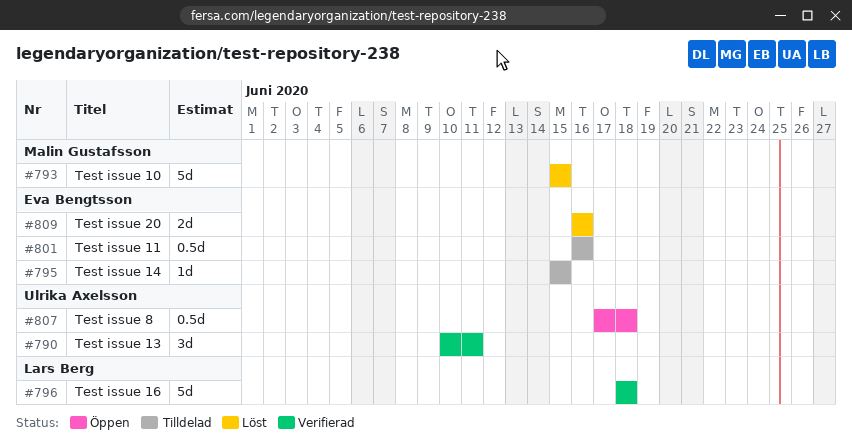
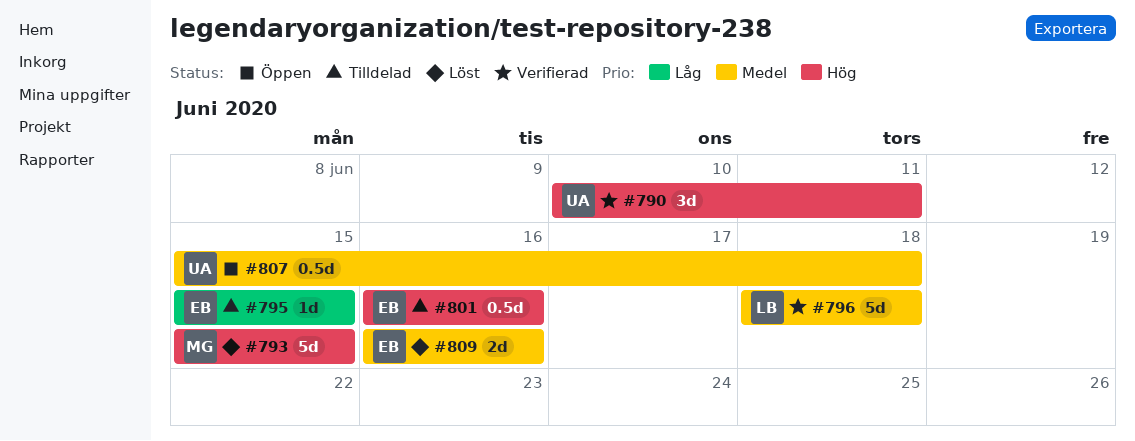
#807, start: Jun 17 -> Jun 15

